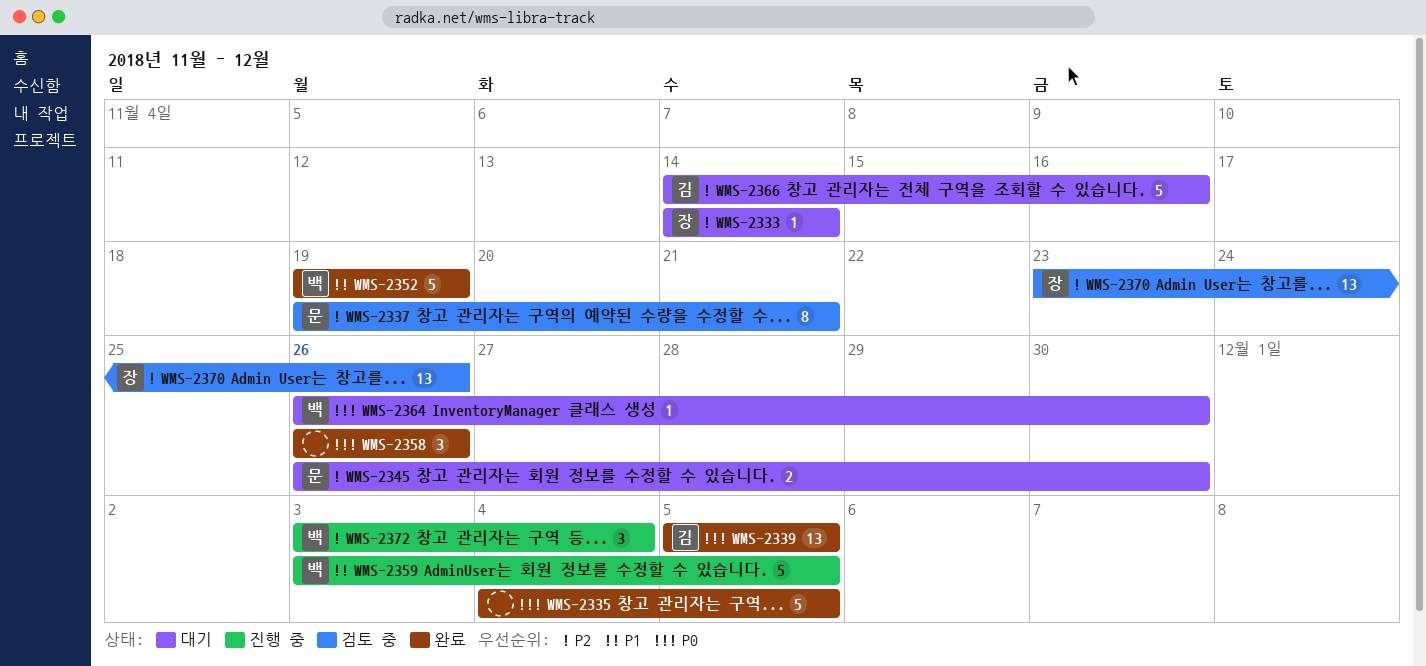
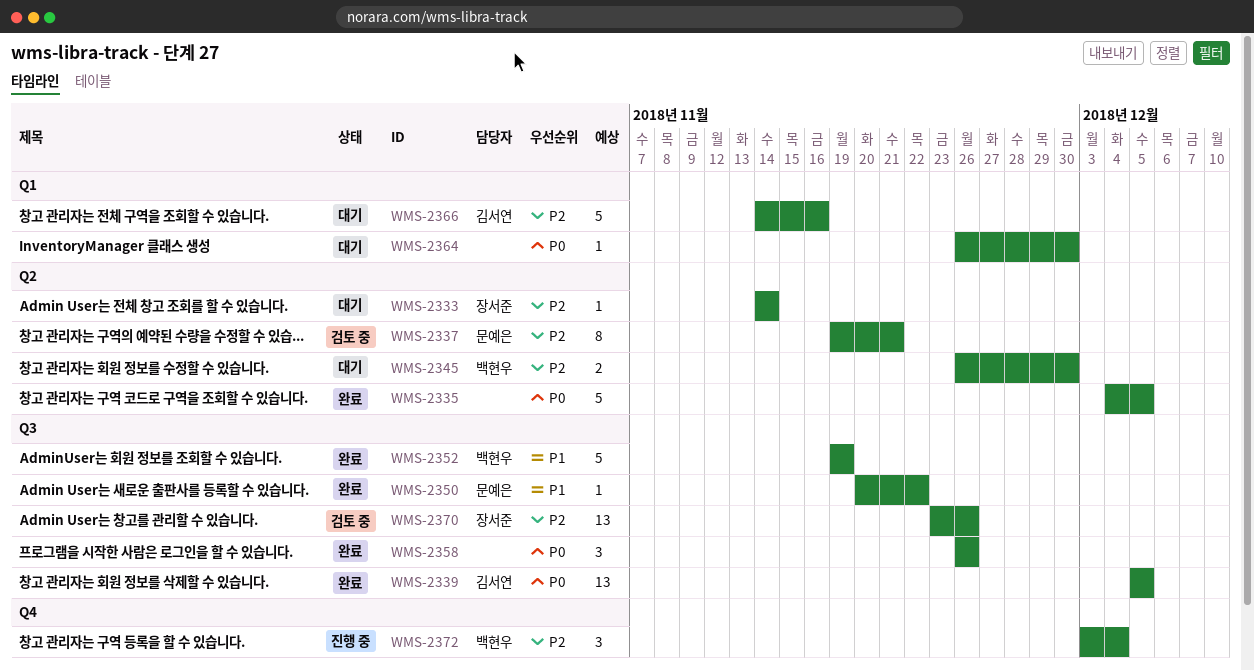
WMS-2345, owner: 문예은 -> 백현우
WMS-2350: none -> present
WMS-2359: present -> none
WMS-2364, owner: 백현우 -> none

